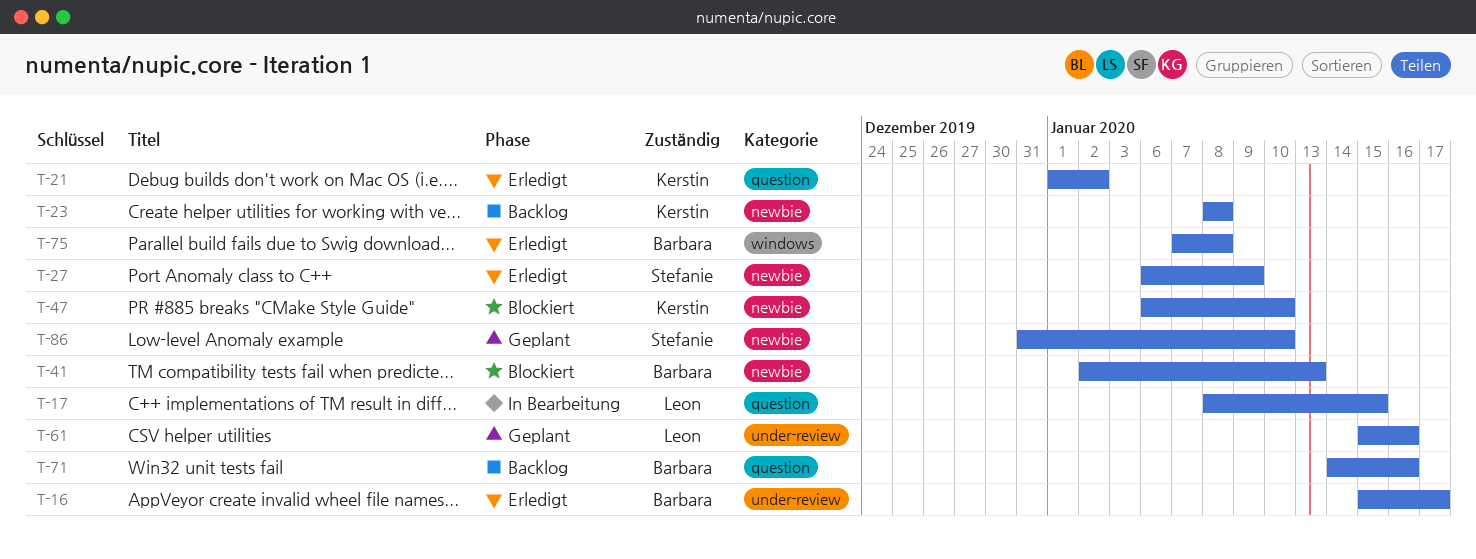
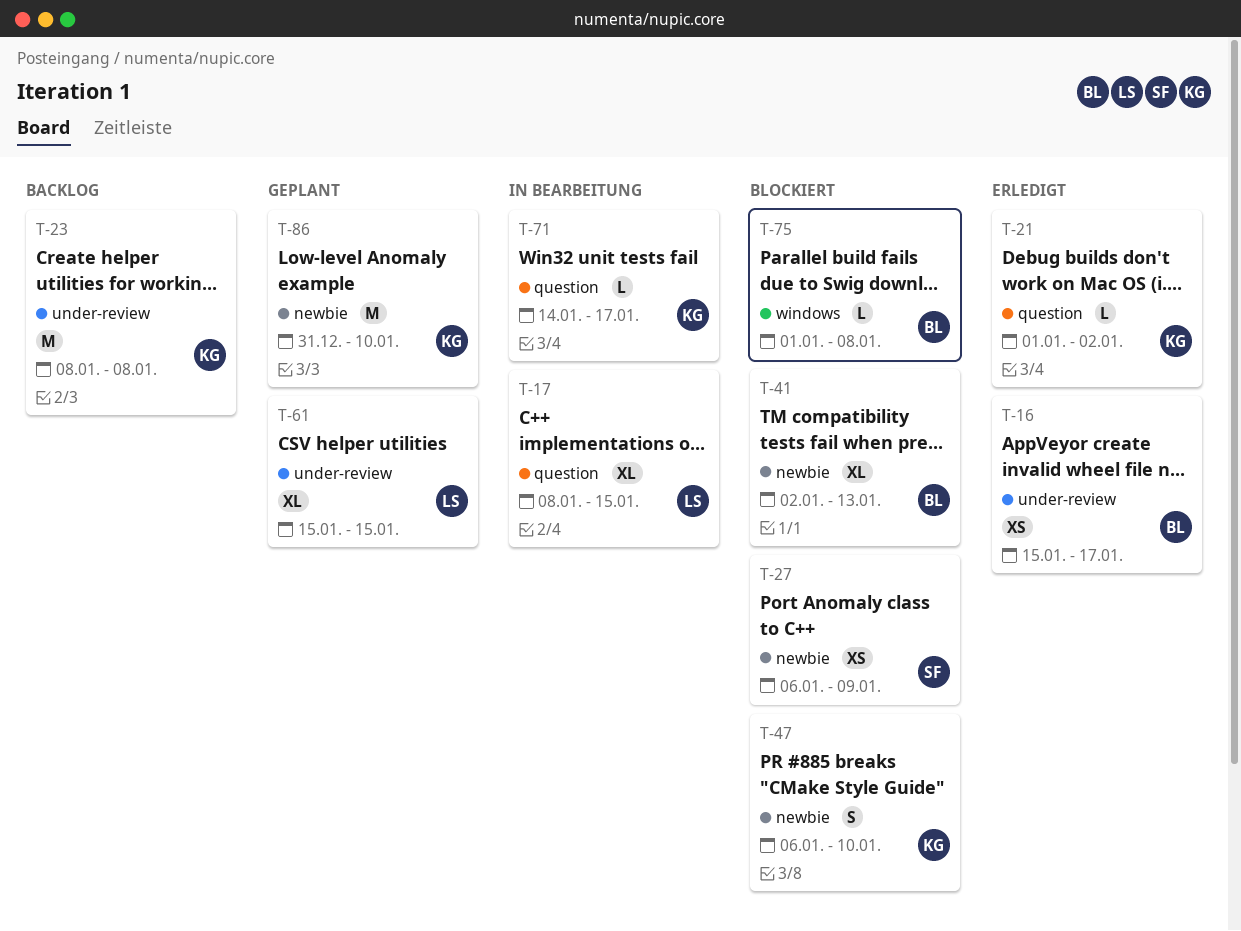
T-23, label: newbie -> under-review
T-27, status: Erledigt -> Blockiert
T-61, due: Jan 16 -> Jan 15
T-71, status: Backlog -> In Bearbeitung
T-71, owner: Barbara -> Kerstin
T-71, due: Jan 16 -> Jan 17
T-75, status: Erledigt -> Blockiert
T-75, start: Jan 7 -> Jan 1
T-86, owner: Stefanie -> Kerstin

